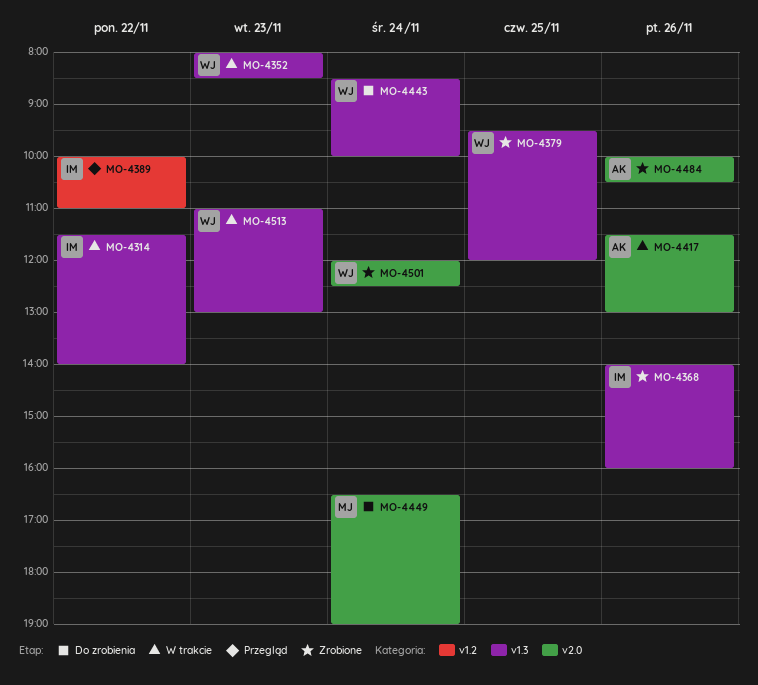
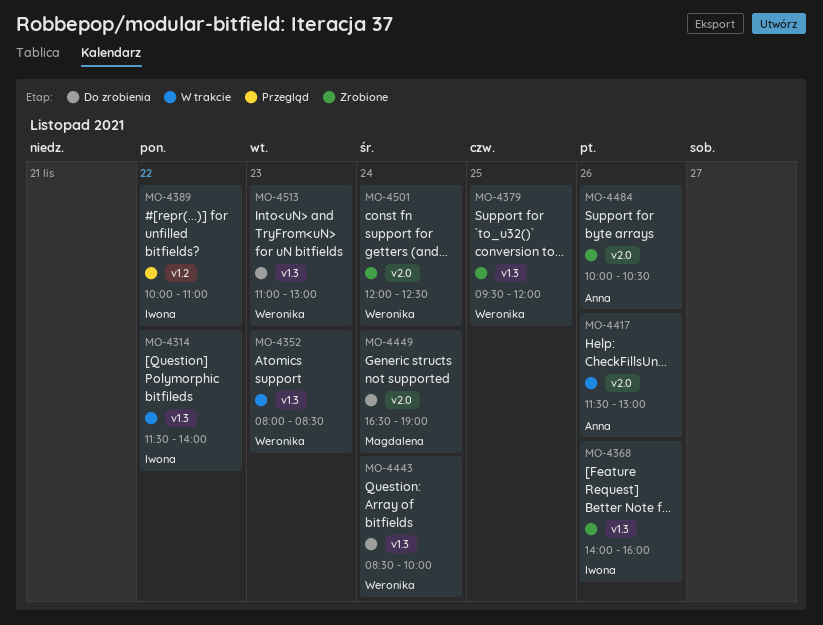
MO-4513, status: W trakcie -> Do zrobienia

